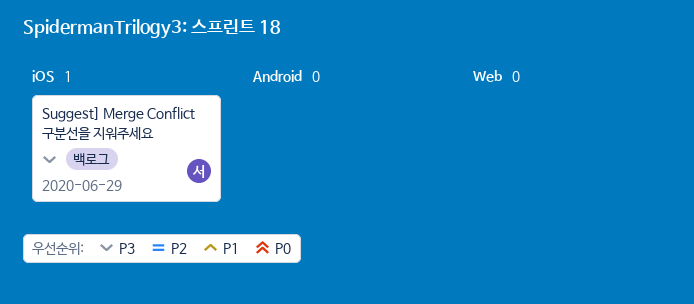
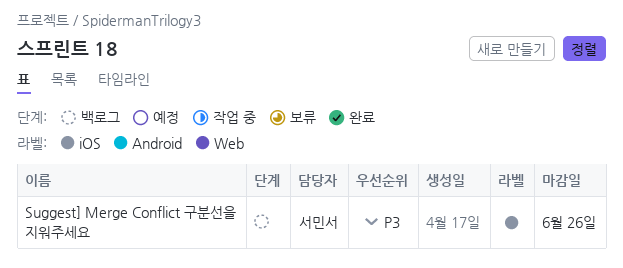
Suggest] Merge Conflict 구분선을 지워주세요, due: Jun 29 -> Jun 26

